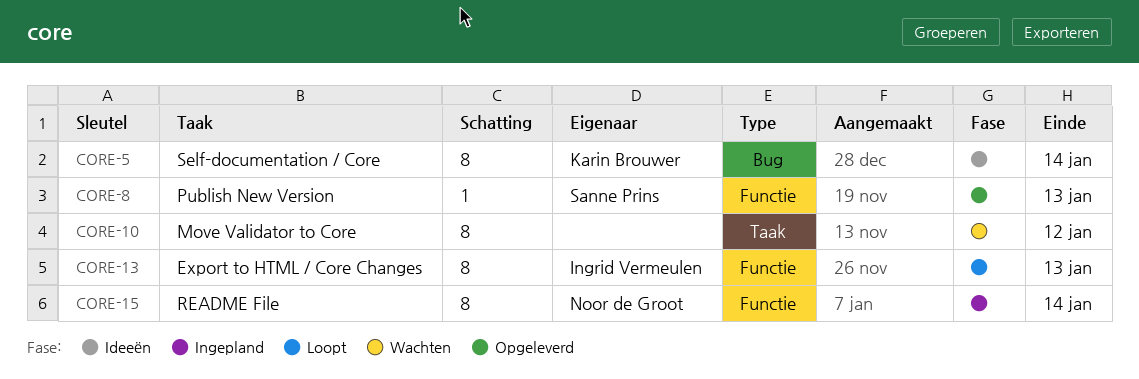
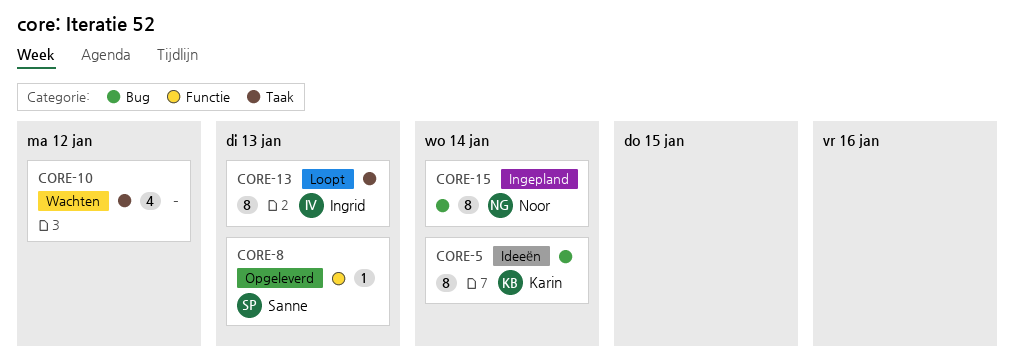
CORE-10, estimate: 8 -> 4
CORE-13, label: Functie -> Taak
CORE-15, label: Functie -> Bug

